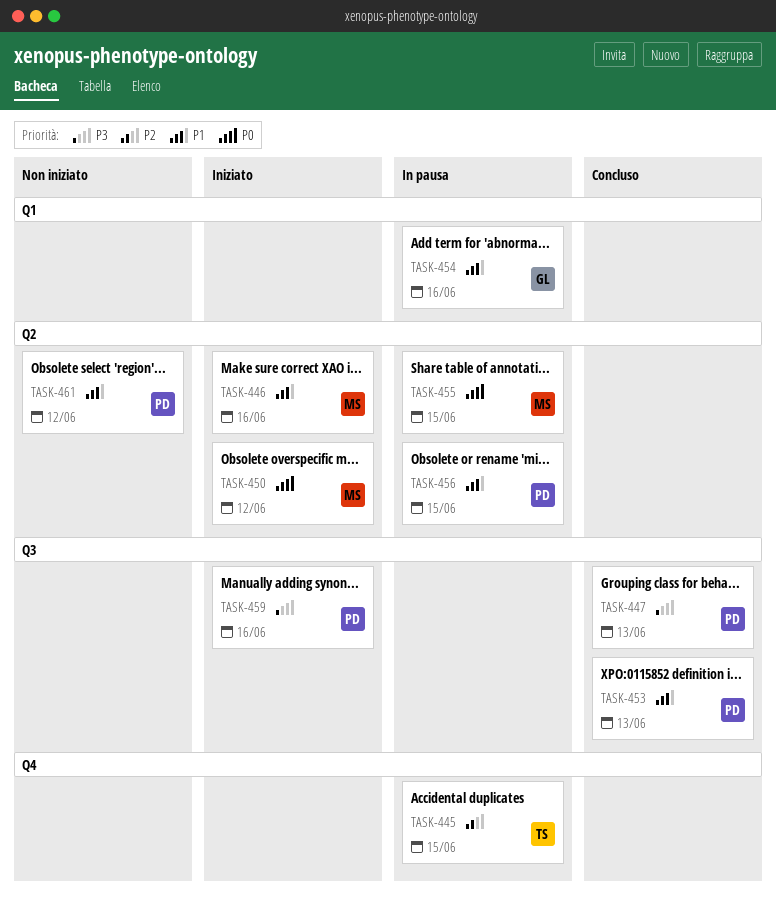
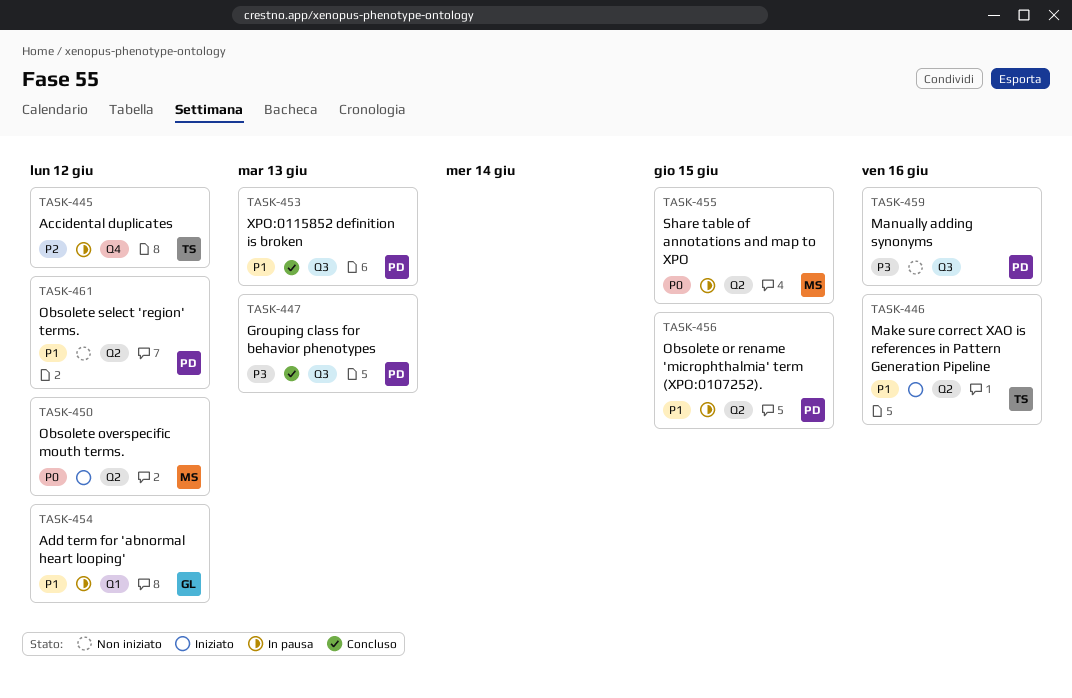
TASK-445, due: Jun 15 -> Jun 12
TASK-446, owner: MS -> TS
TASK-454, due: Jun 16 -> Jun 12
TASK-459, status: Iniziato -> Non iniziato

